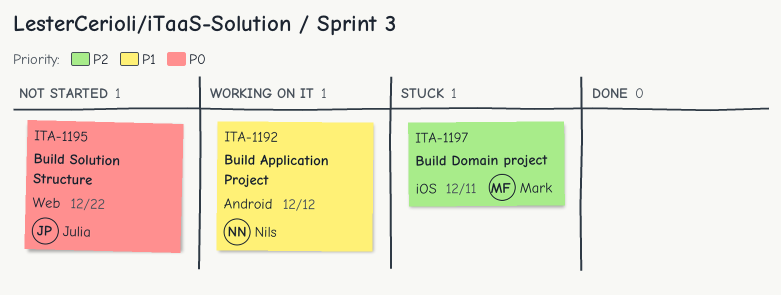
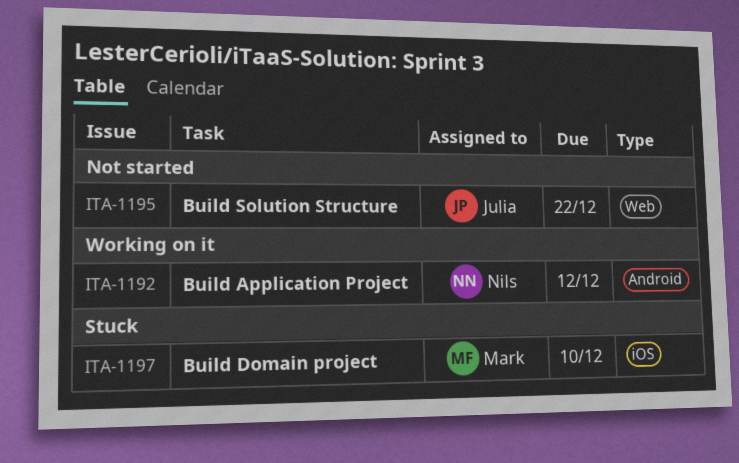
ITA-1197, due: Dec 11 -> Dec 10

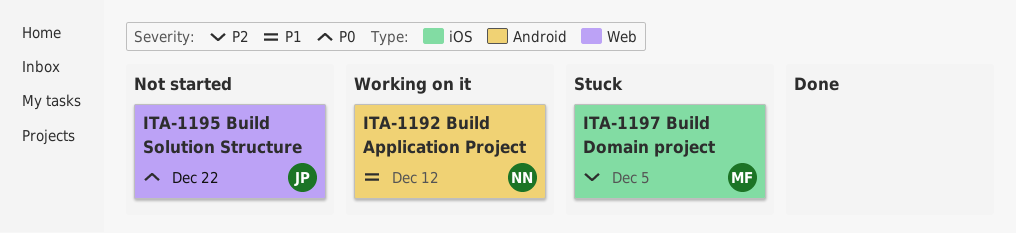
ITA-1197, due: Dec 10 -> Dec 5

